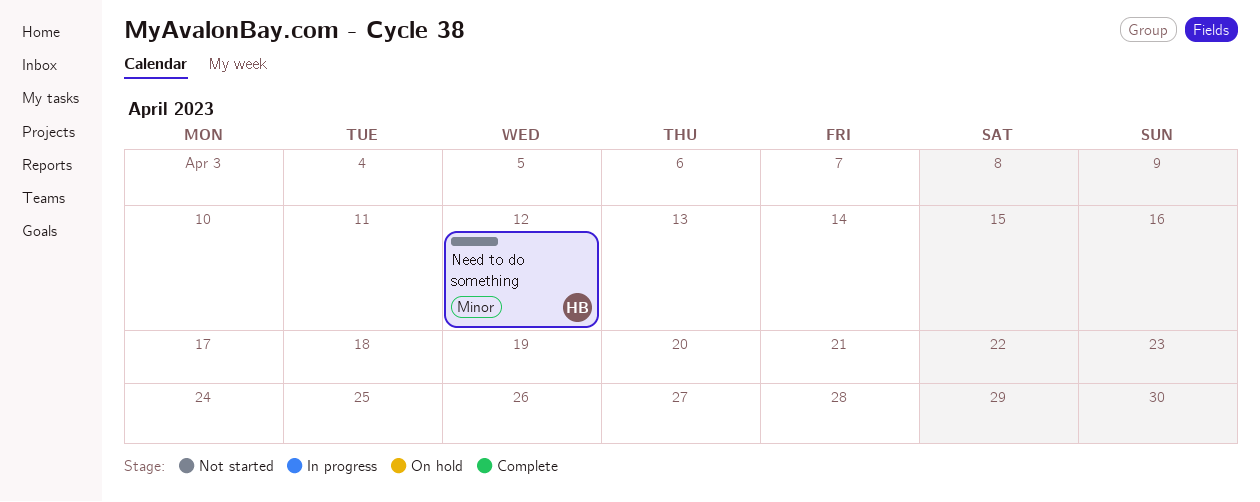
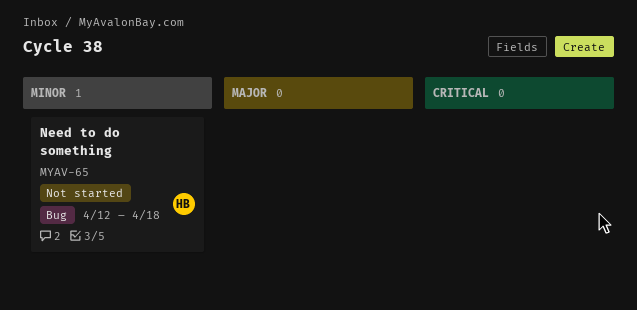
Need to do something, due: Apr 12 -> Apr 18

